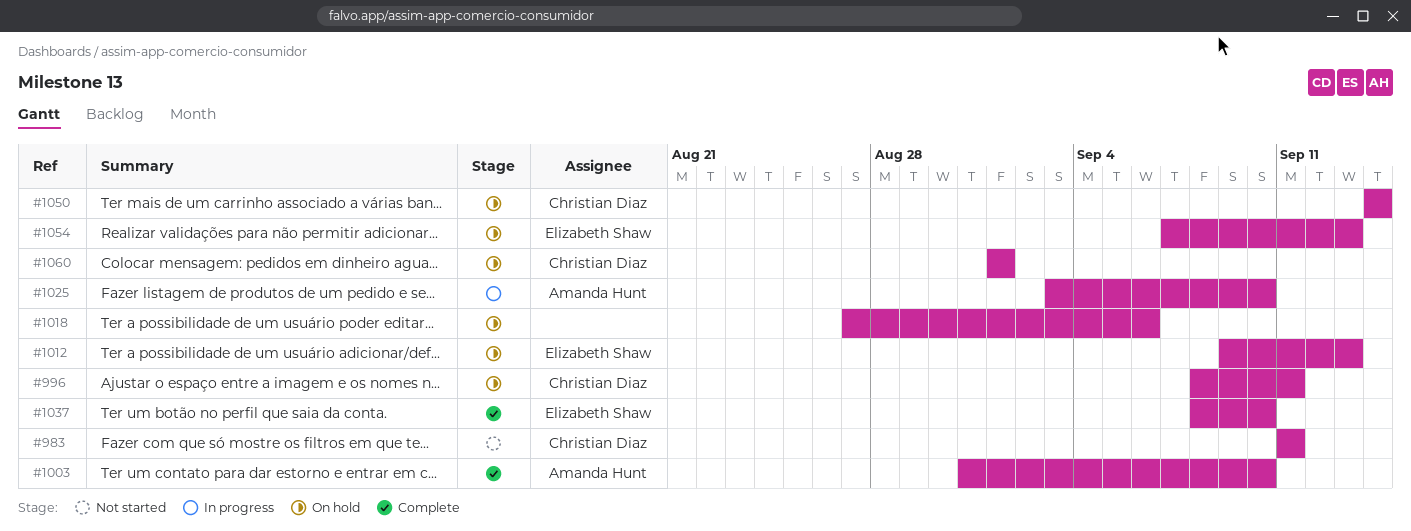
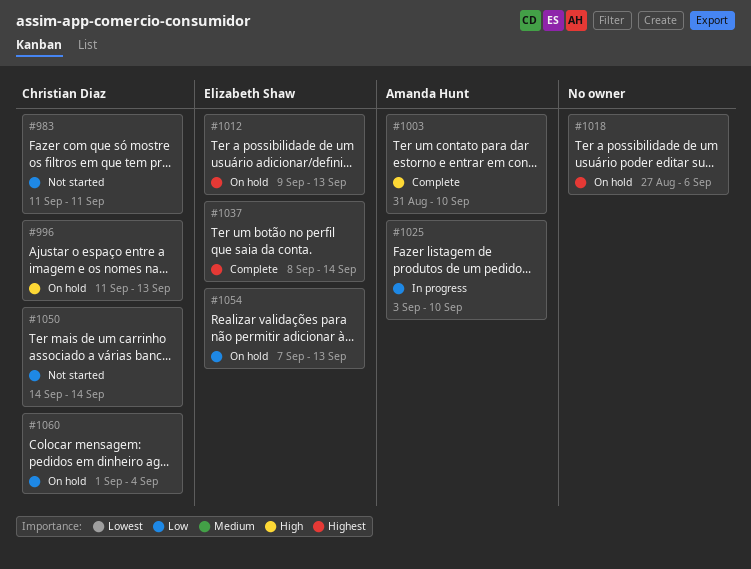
#996, start: Sep 8 -> Sep 11
#996, due: Sep 11 -> Sep 13
#1037, due: Sep 10 -> Sep 14
#1050, status: On hold -> Not started
#1060, due: Sep 1 -> Sep 4

